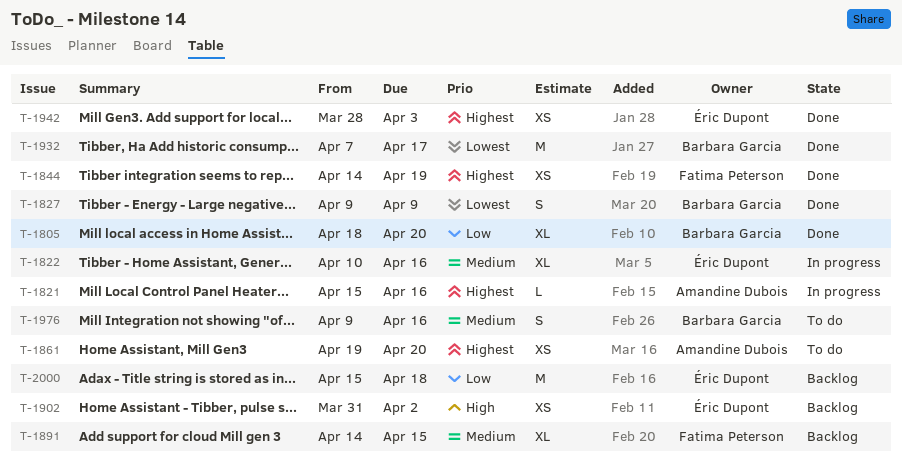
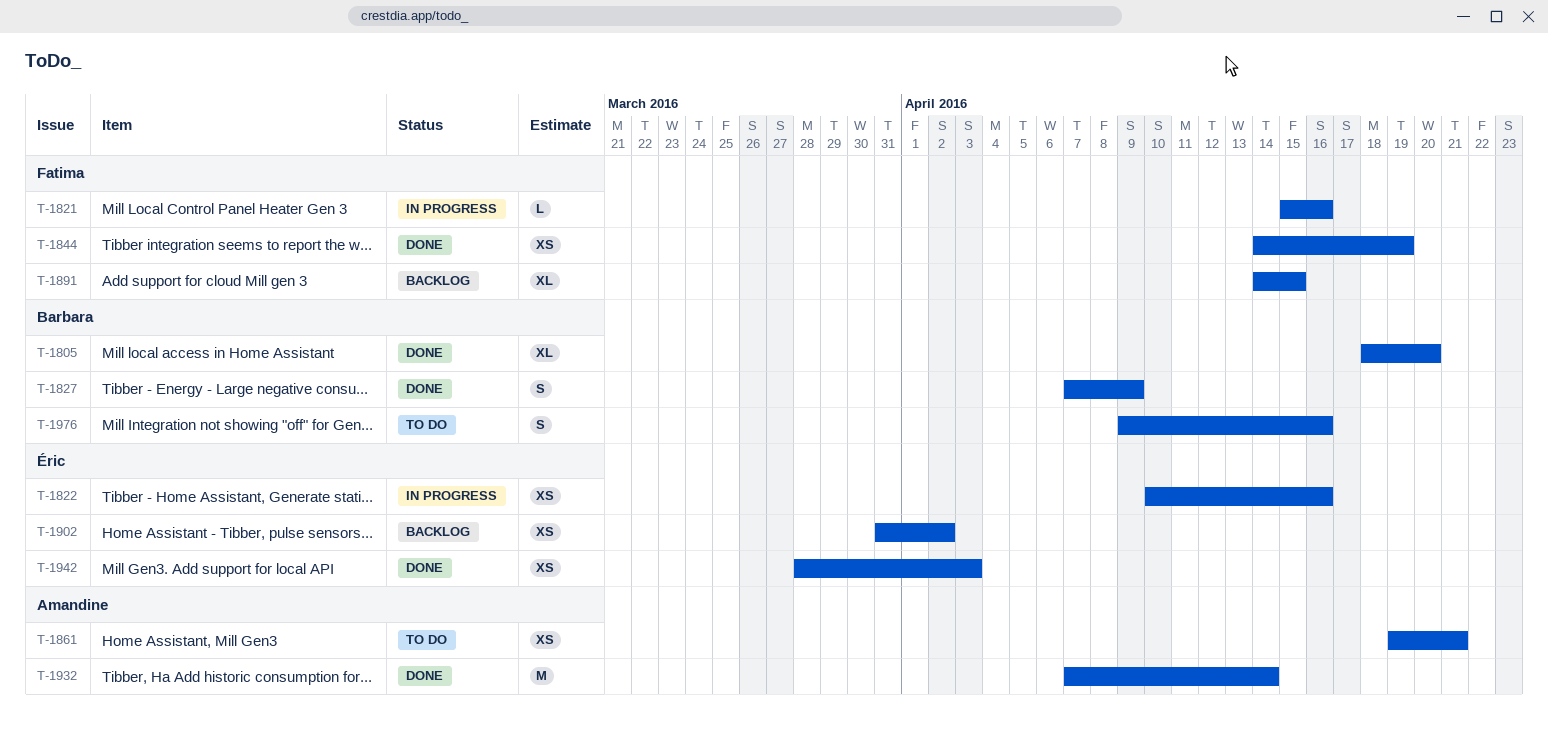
T-1821, owner: Amandine Dubois -> Fatima Peterson
T-1822, estimate: XL -> XS
T-1827, start: Apr 9 -> Apr 7
T-1861, due: Apr 20 -> Apr 21
T-1932, owner: Barbara Garcia -> Amandine Dubois
T-1932, due: Apr 17 -> Apr 14
T-2000: present -> none

